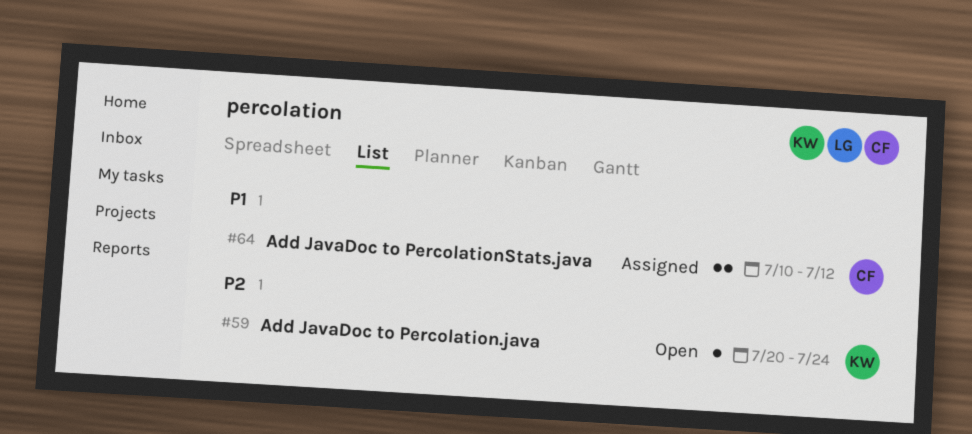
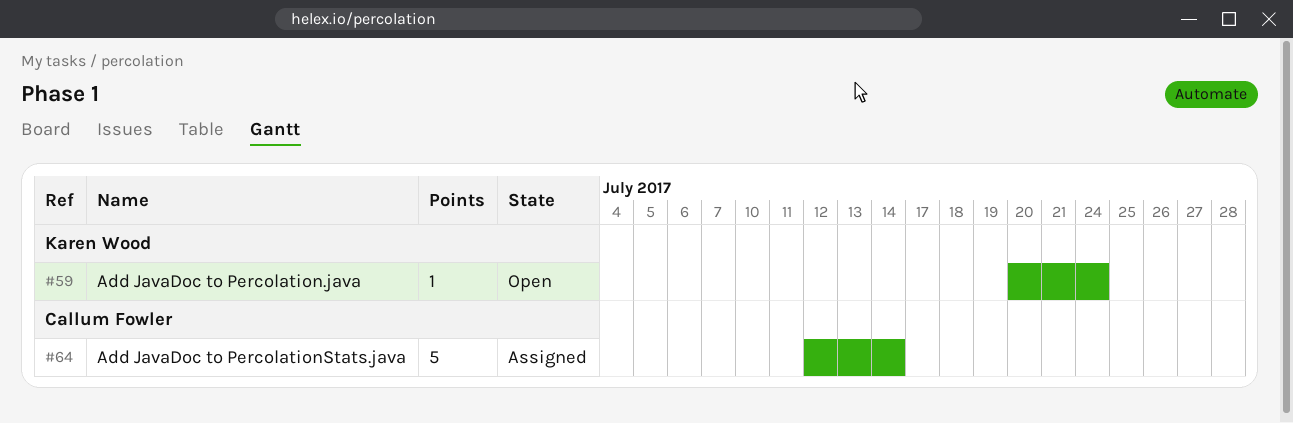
#64, estimate: 2 -> 5
#64, start: Jul 10 -> Jul 12
#64, due: Jul 12 -> Jul 14

